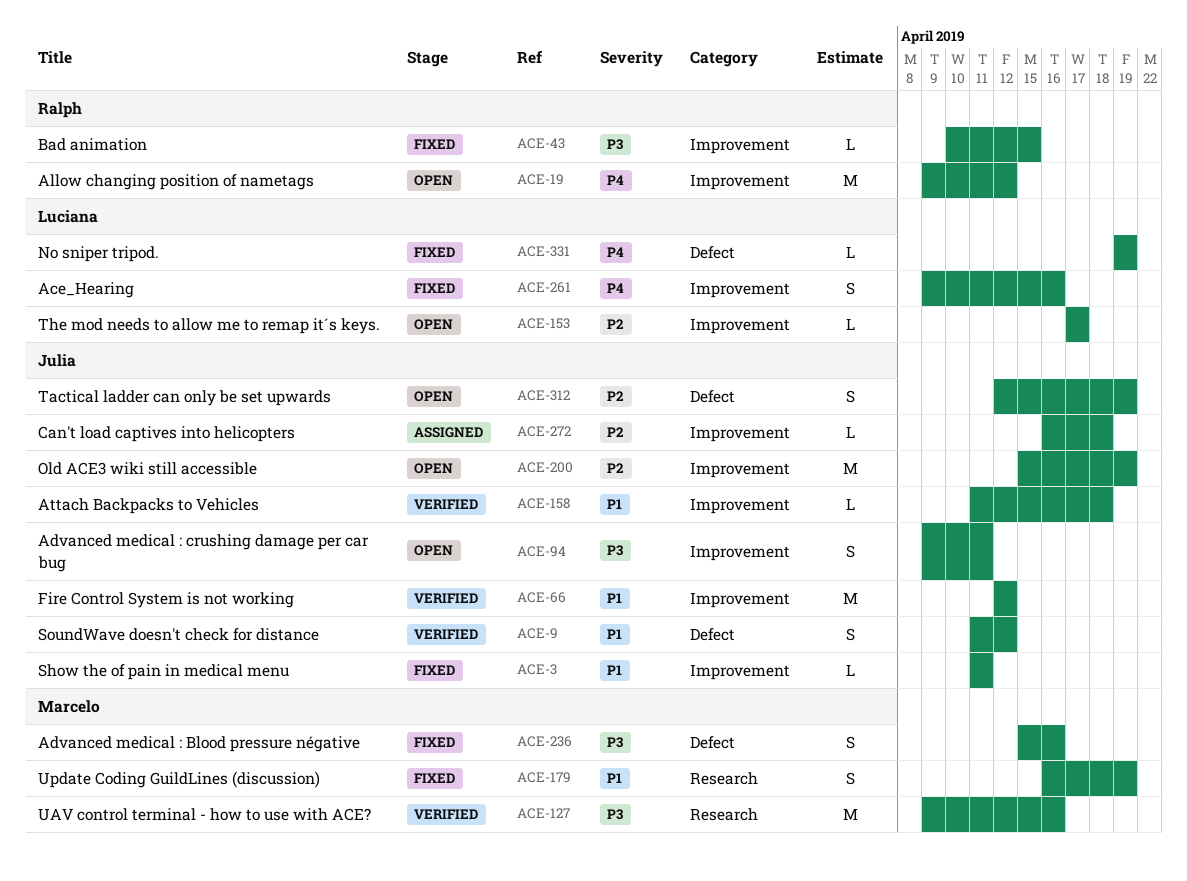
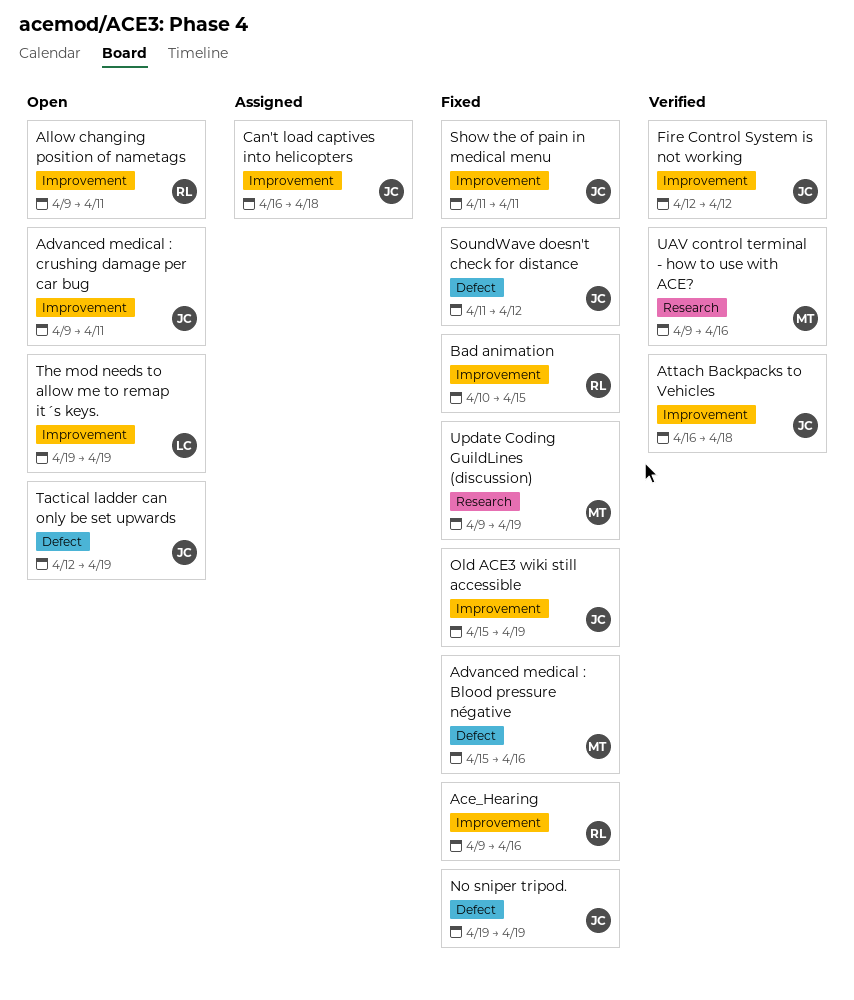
Ace_Hearing, owner: Luciana -> Ralph
Allow changing position of nametags, due: Apr 12 -> Apr 11
Attach Backpacks to Vehicles, start: Apr 11 -> Apr 16
No sniper tripod., owner: Luciana -> Julia
Old ACE3 wiki still accessible, status: Open -> Fixed
SoundWave doesn't check for distance, status: Verified -> Fixed
The mod needs to allow me to remap it´s keys., start: Apr 17 -> Apr 19
The mod needs to allow me to remap it´s keys., due: Apr 17 -> Apr 19
Update Coding GuildLines (discussion), start: Apr 16 -> Apr 9

